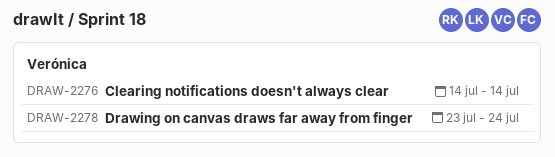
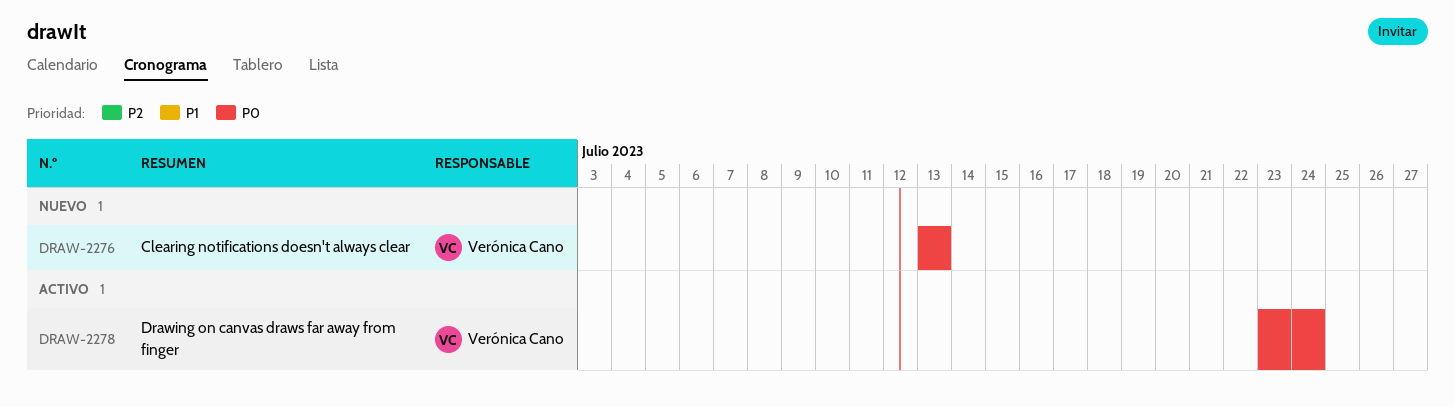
DRAW-2276, start: Jul 14 -> Jul 13
DRAW-2276, due: Jul 14 -> Jul 13

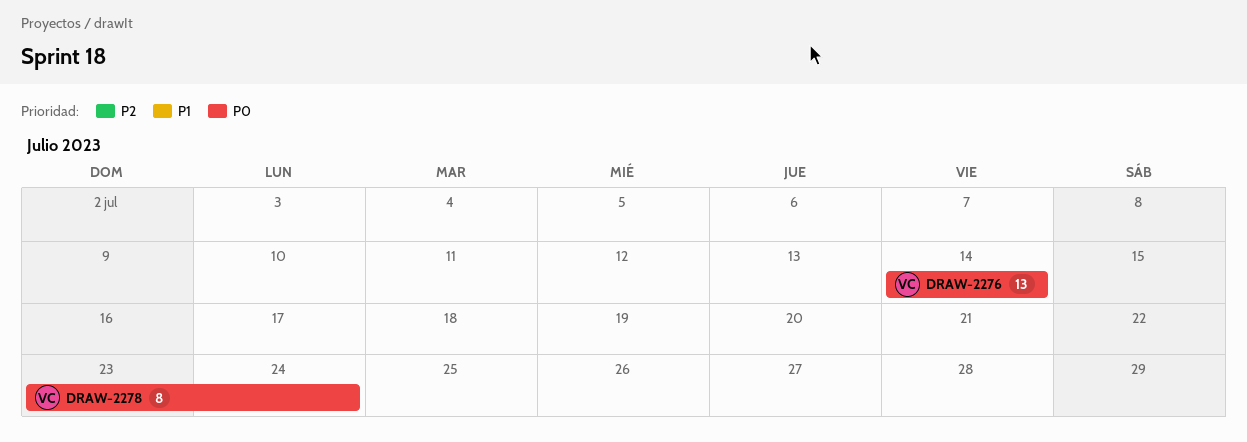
DRAW-2276, start: Jul 13 -> Jul 14
DRAW-2276, due: Jul 13 -> Jul 14

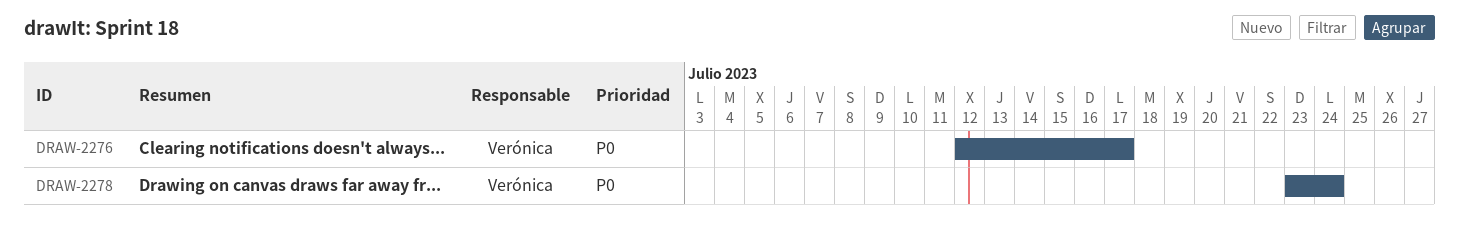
DRAW-2276, start: Jul 14 -> Jul 12
DRAW-2276, due: Jul 14 -> Jul 17

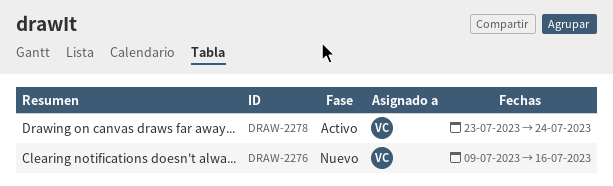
DRAW-2276, start: Jul 12 -> Jul 9
DRAW-2276, due: Jul 17 -> Jul 16

